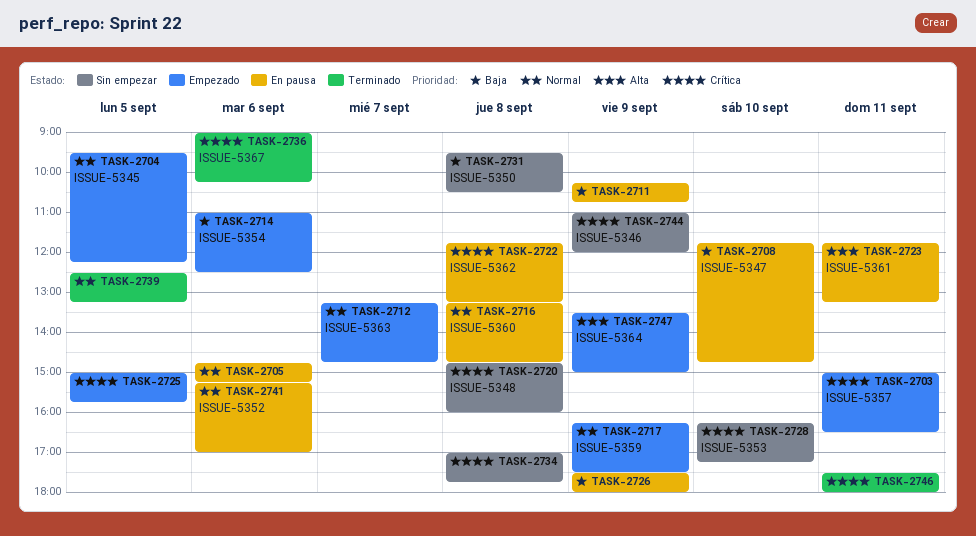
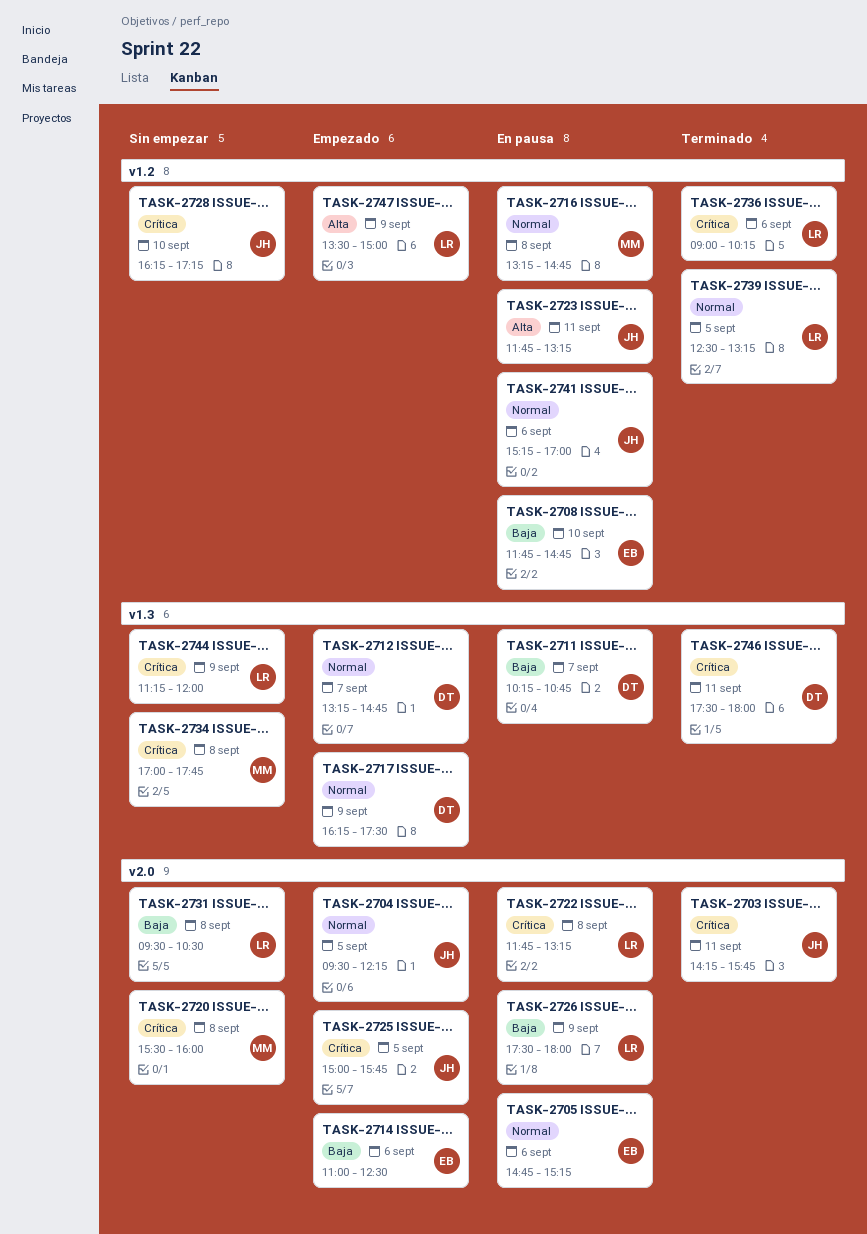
TASK-2703, status: Empezado -> Terminado
TASK-2703, begins: 15:00 -> 14:15
TASK-2703, ends: 16:30 -> 15:45
TASK-2711, day: Sep 9 -> Sep 7
TASK-2720, begins: 14:45 -> 15:30
TASK-2744, begins: 11:00 -> 11:15

